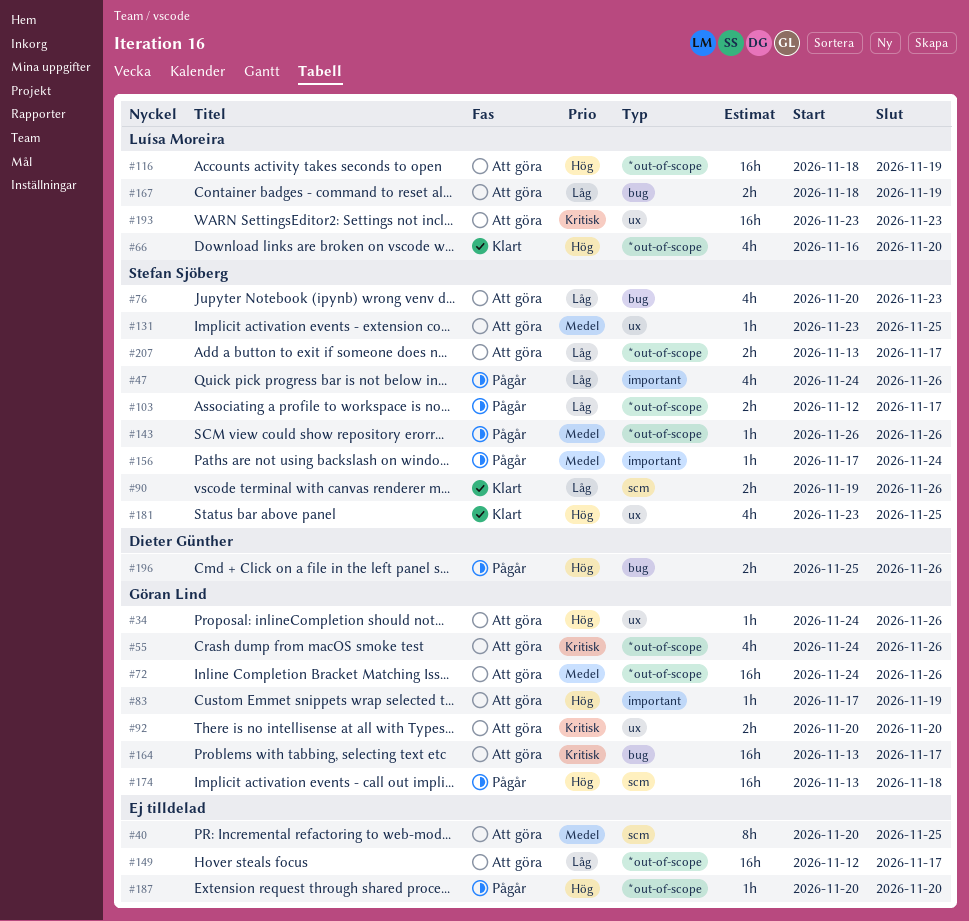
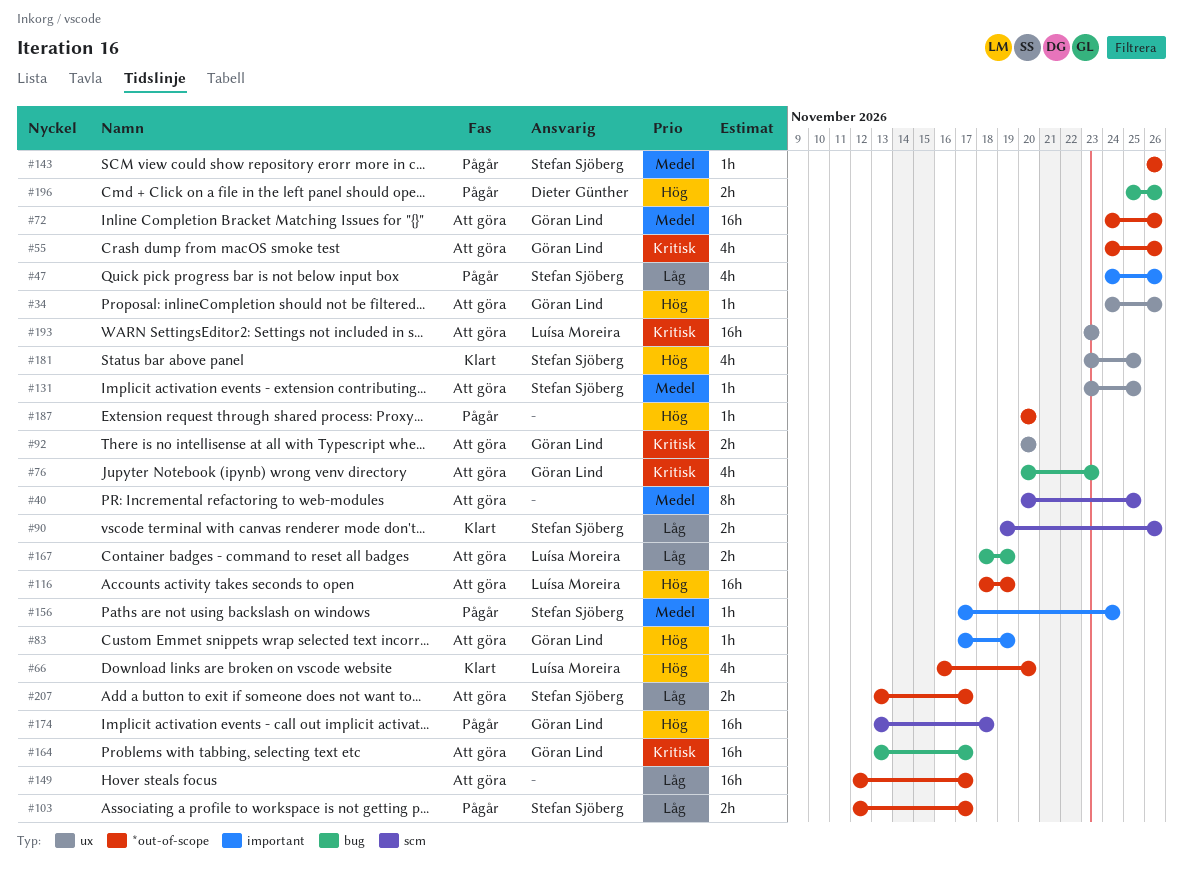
#76, owner: Stefan Sjöberg -> Göran Lind
#76, priority: Låg -> Kritisk

